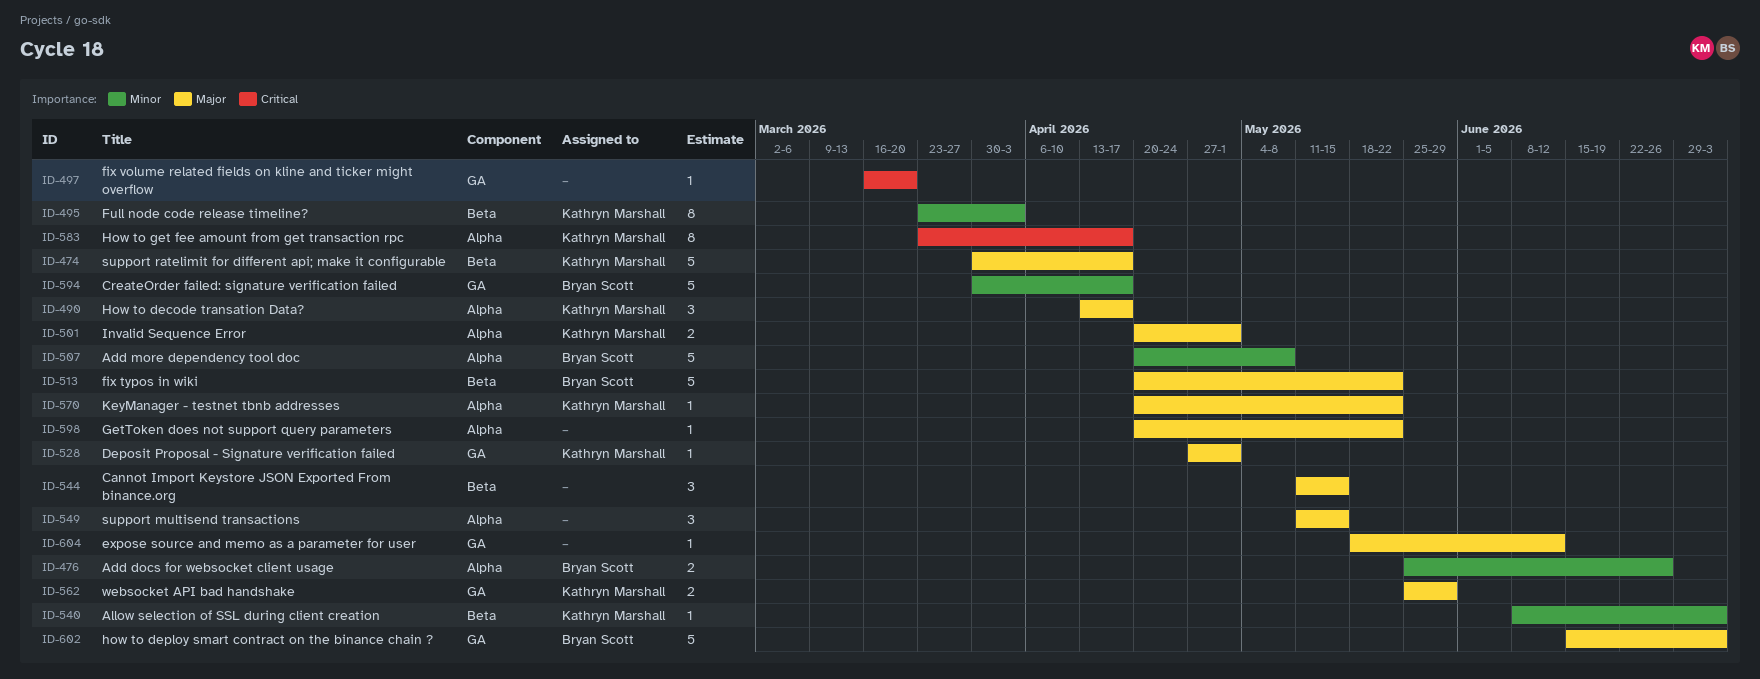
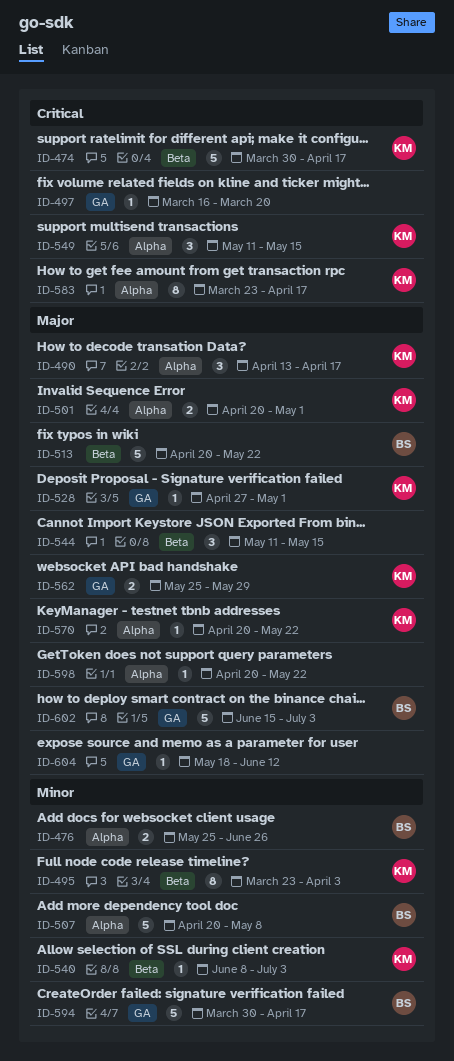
ID-474, priority: Major -> Critical
ID-549, owner: none -> Kathryn Marshall
ID-549, priority: Major -> Critical

